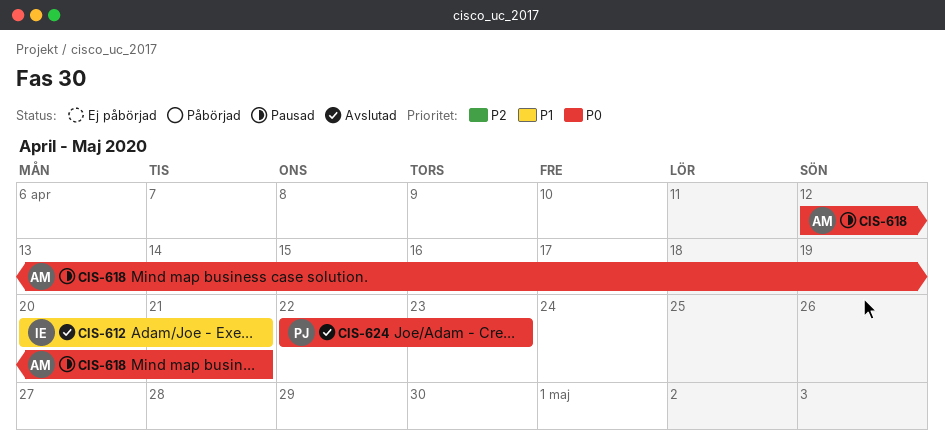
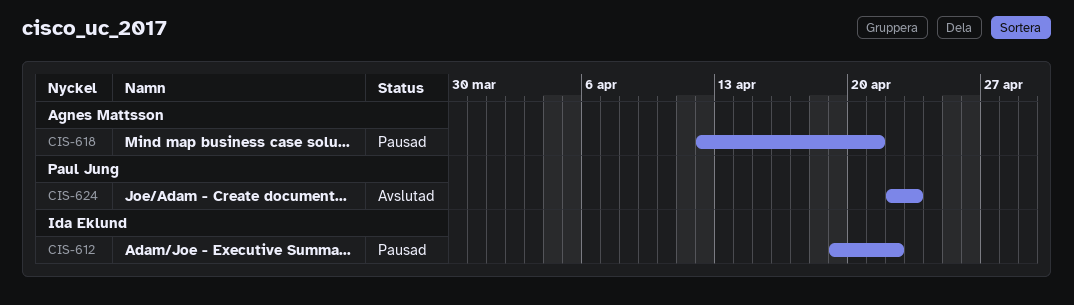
CIS-612, status: Avslutad -> Pausad
CIS-612, start: Apr 20 -> Apr 19
CIS-612, due: Apr 21 -> Apr 22

